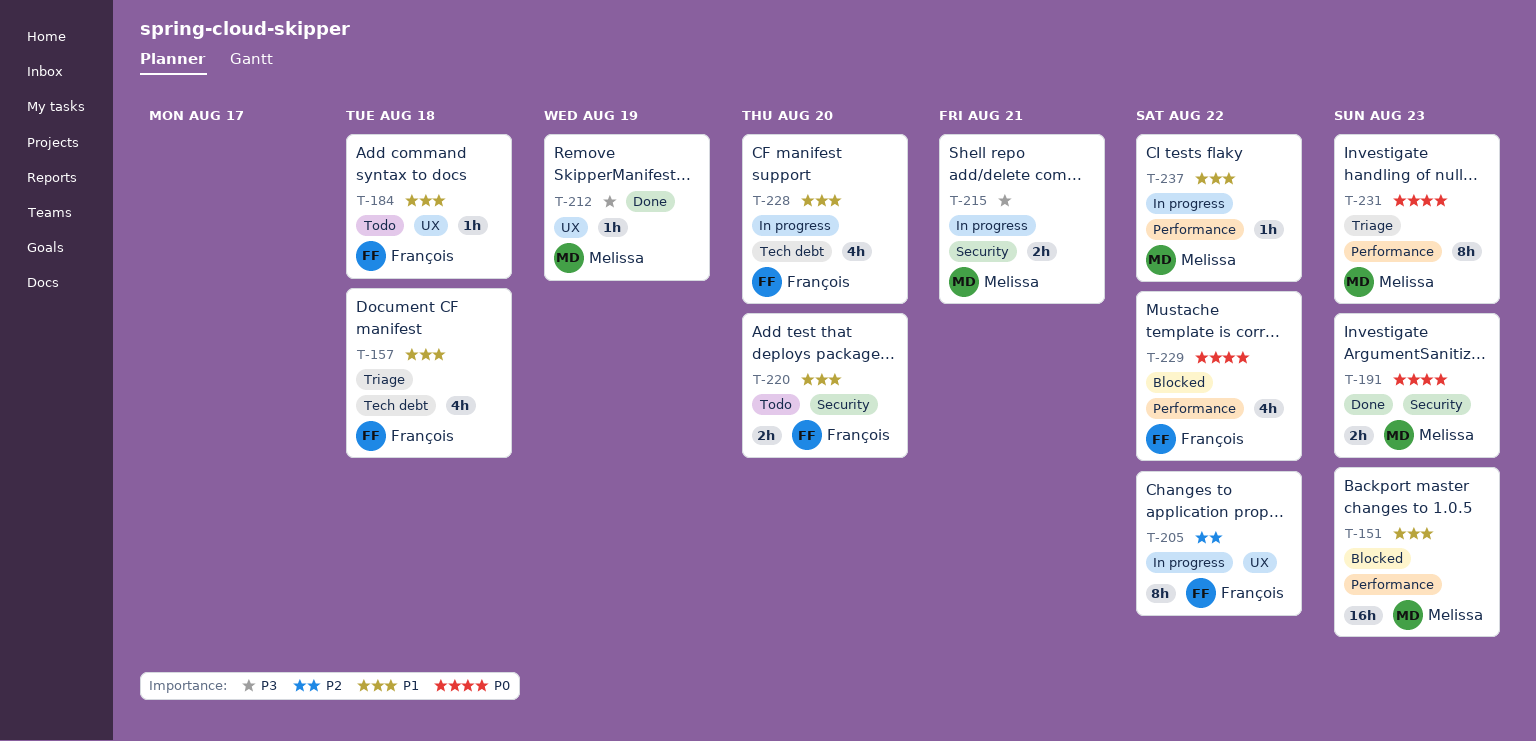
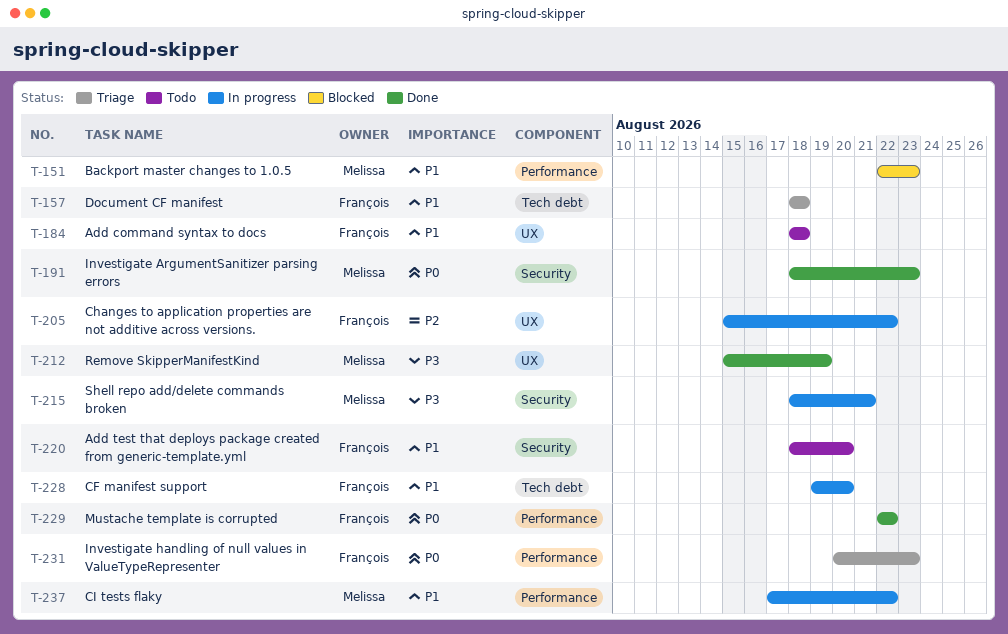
T-229, status: Blocked -> Done
T-231, owner: Melissa -> François

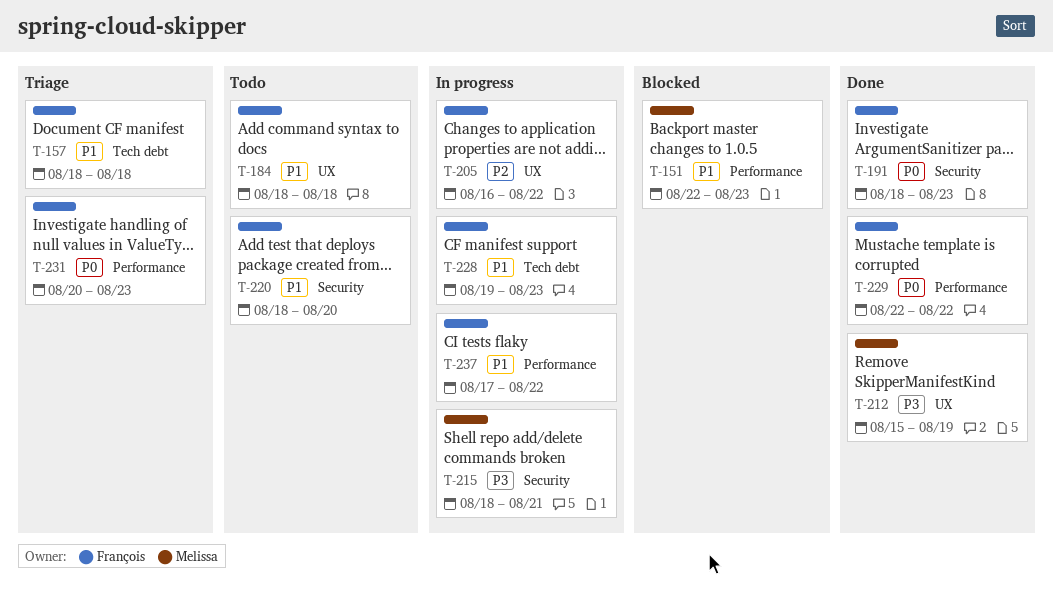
T-191, owner: Melissa -> François
T-205, start: Aug 15 -> Aug 16
T-228, due: Aug 20 -> Aug 23
T-237, owner: Melissa -> François

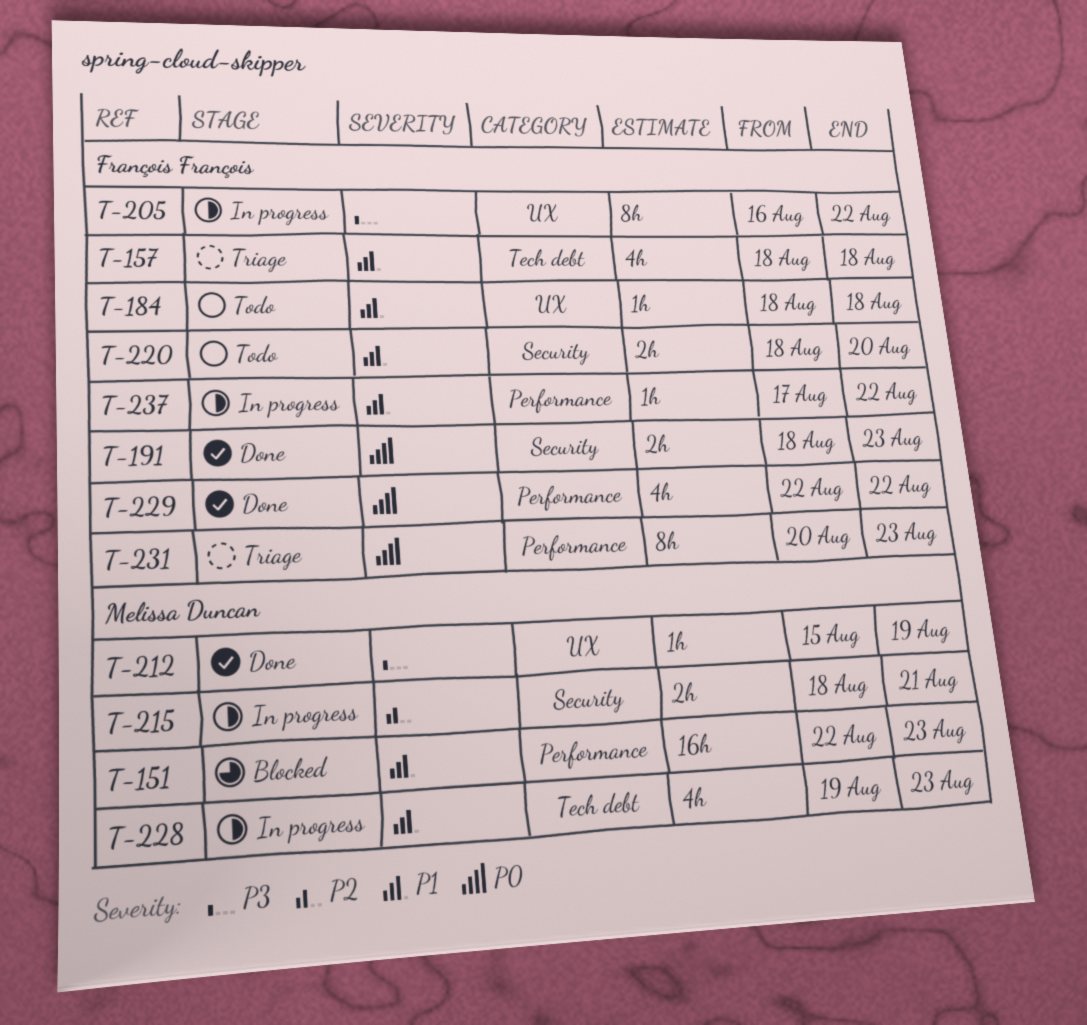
T-205, priority: P2 -> P3
T-215, priority: P3 -> P2
T-228, owner: François François -> Melissa Duncan

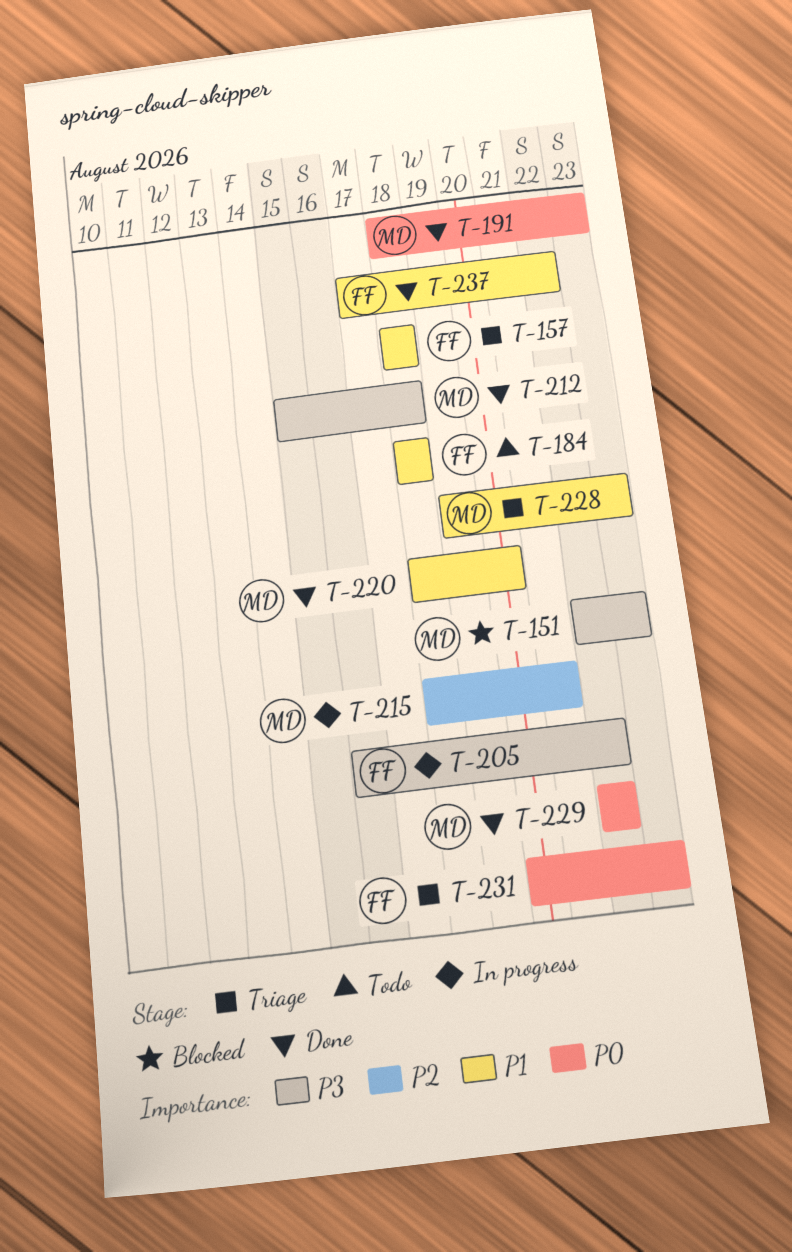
T-151, priority: P1 -> P3
T-191, owner: François François -> Melissa Duncan
T-212, due: Aug 19 -> Aug 18
T-220, status: Todo -> Done
T-220, owner: François François -> Melissa Duncan
T-228, status: In progress -> Triage
T-229, owner: François François -> Melissa Duncan
T-237, status: In progress -> Done

